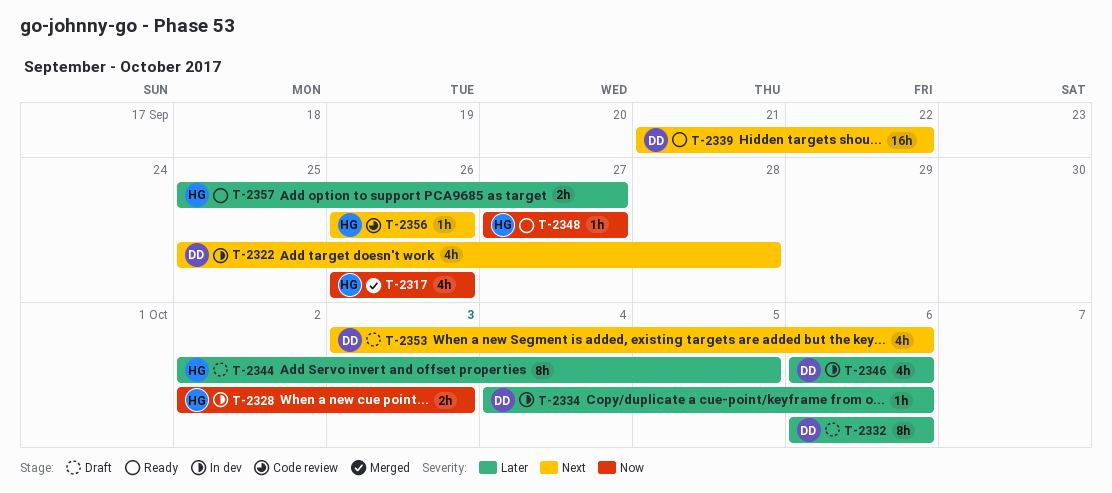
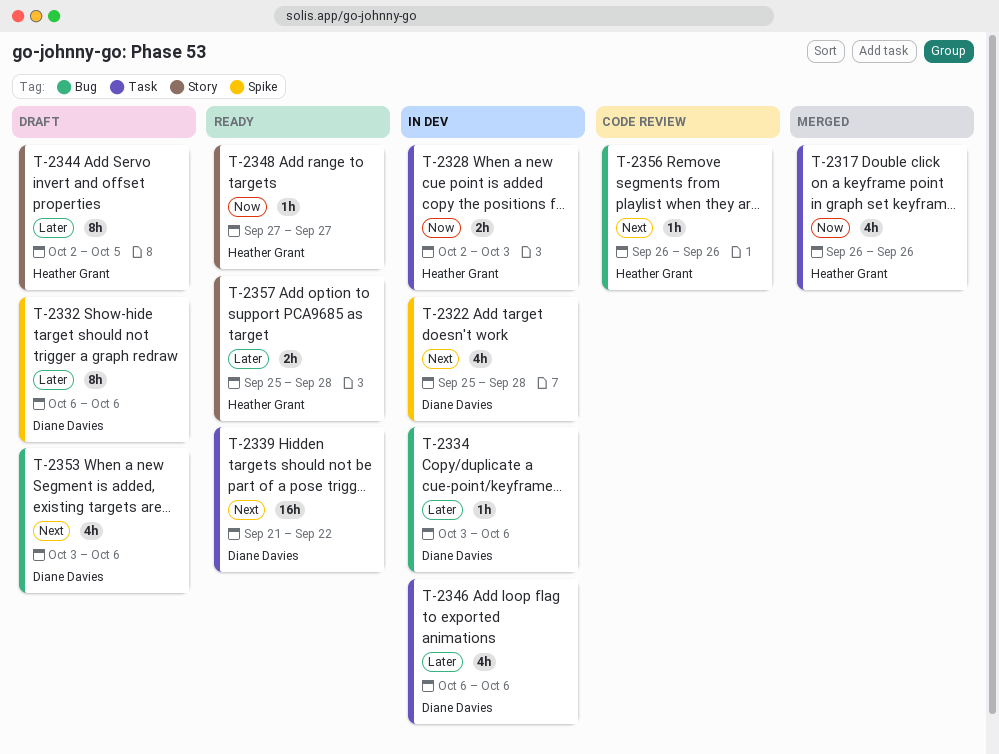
T-2334, start: Oct 4 -> Oct 3
T-2357, due: Sep 27 -> Sep 28

